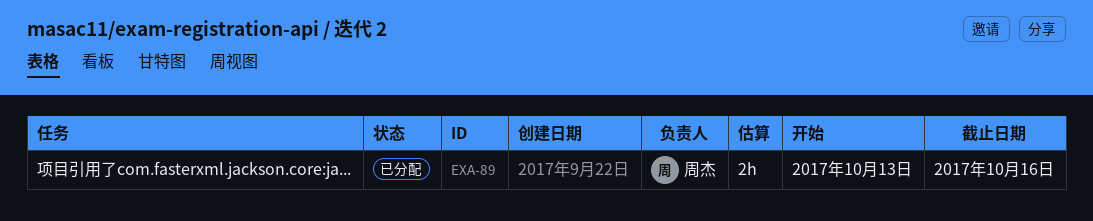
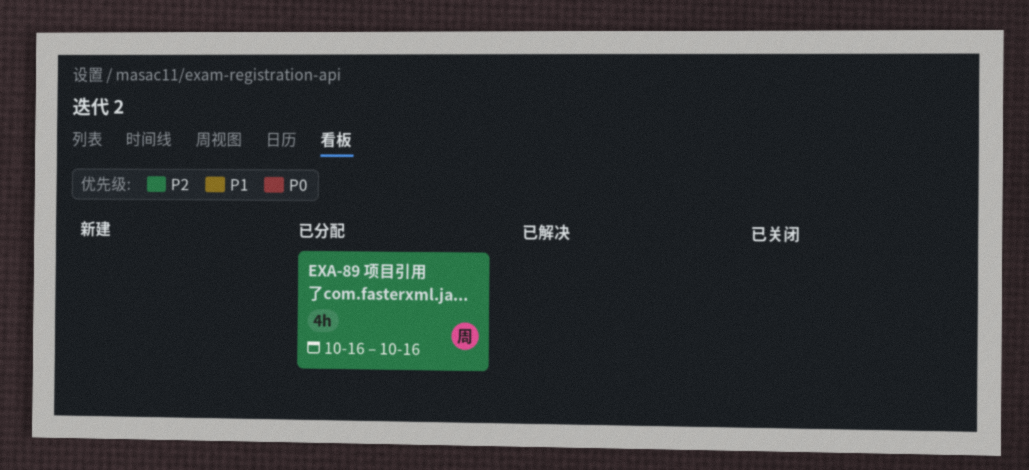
EXA-89, estimate: 2h -> 4h
EXA-89, start: Oct 13 -> Oct 16

